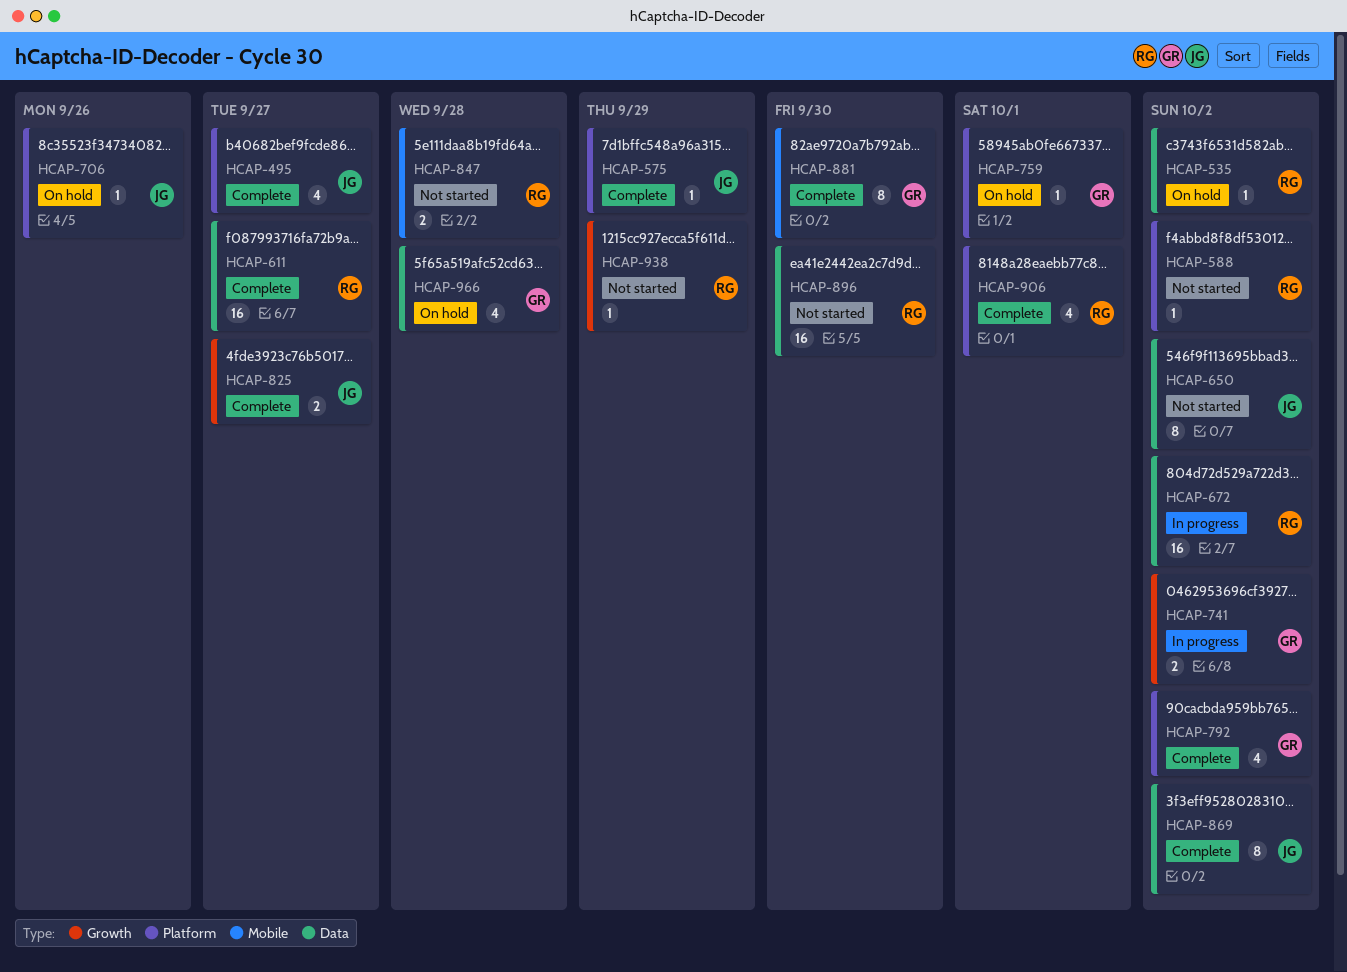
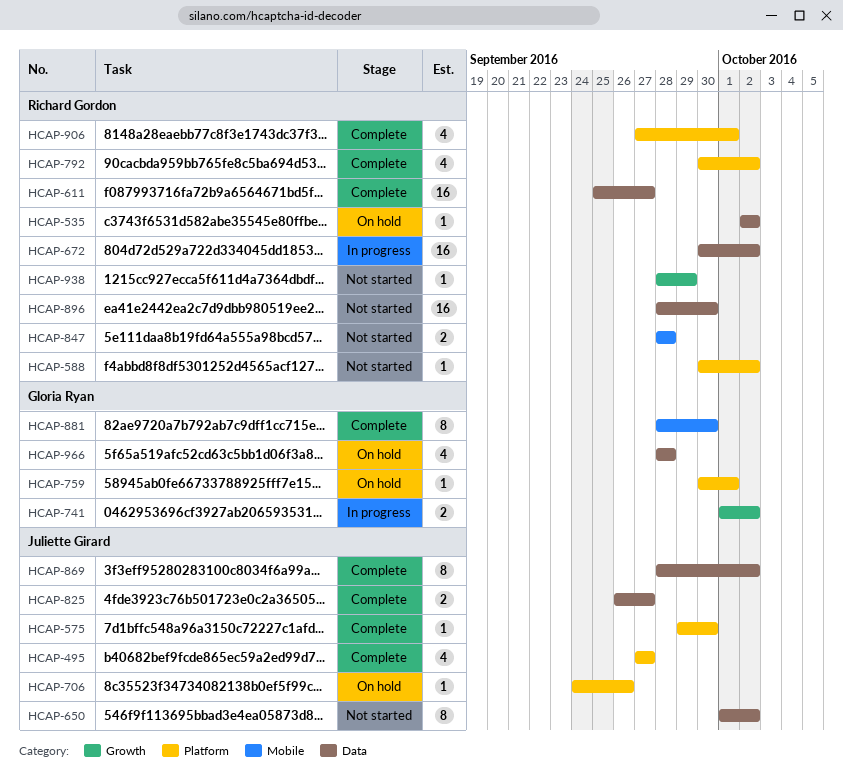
HCAP-575, due: Sep 29 -> Sep 30
HCAP-792, owner: Gloria Ryan -> Richard Gordon
HCAP-825, label: Growth -> Data

